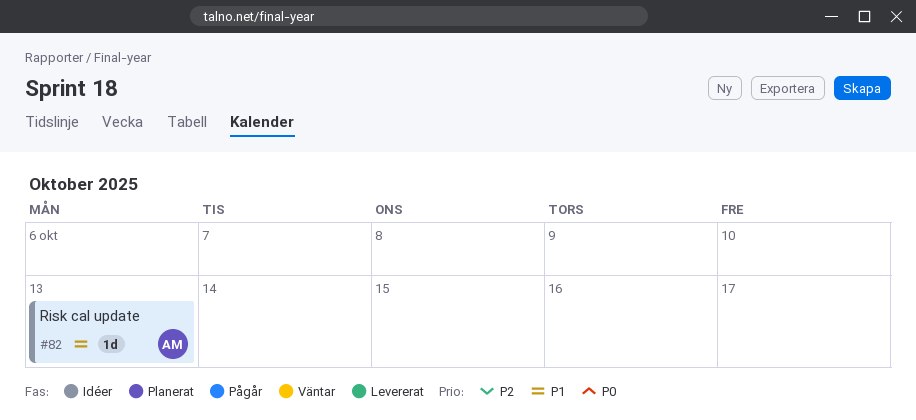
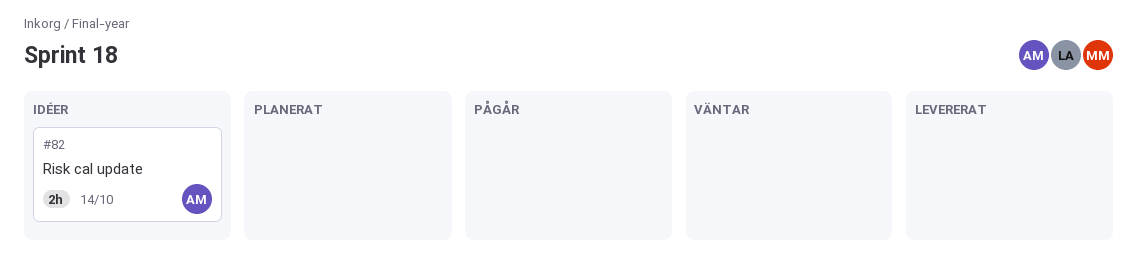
#82, estimate: 1d -> 2h
#82, due: Oct 13 -> Oct 14

